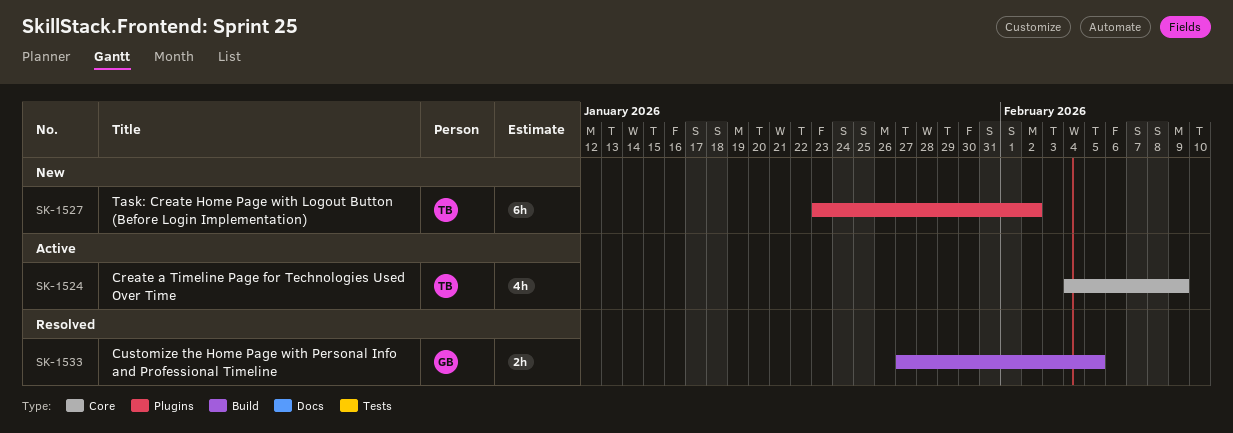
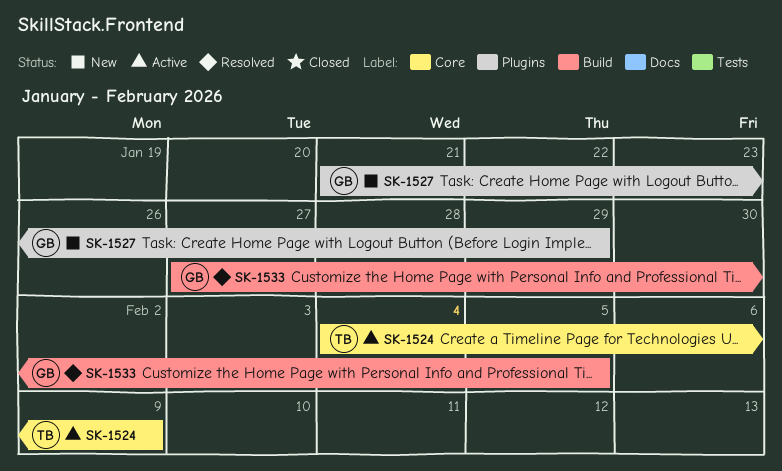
SK-1527, owner: TB -> GB
SK-1527, start: Jan 23 -> Jan 21
SK-1527, due: Feb 2 -> Jan 29

